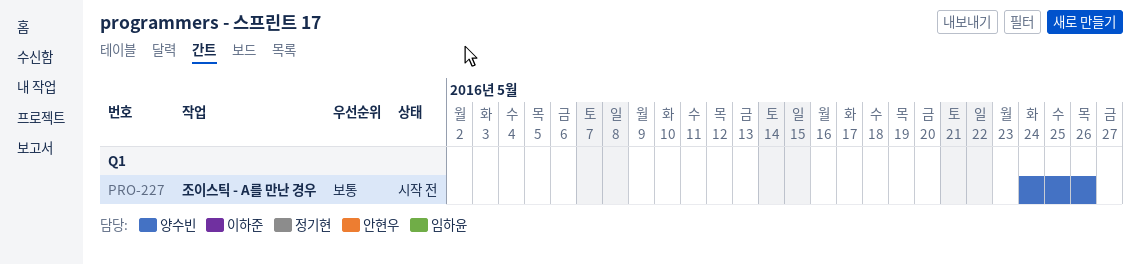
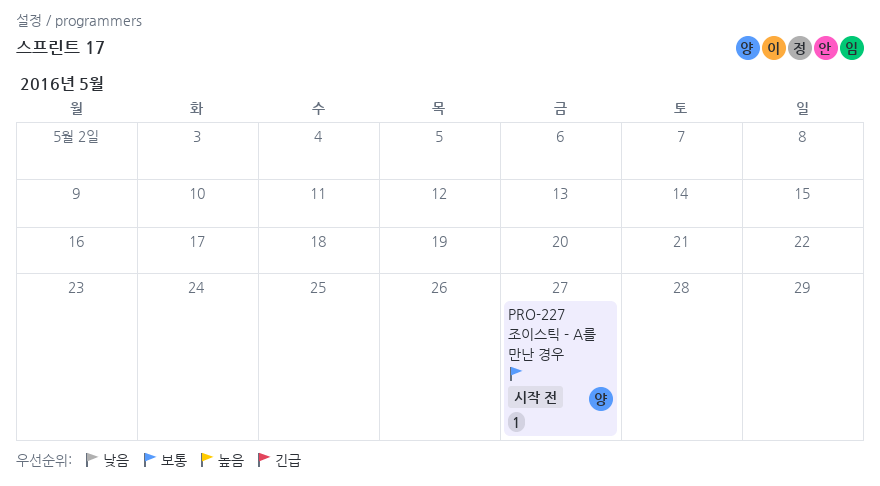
PRO-227, due: May 26 -> May 27

